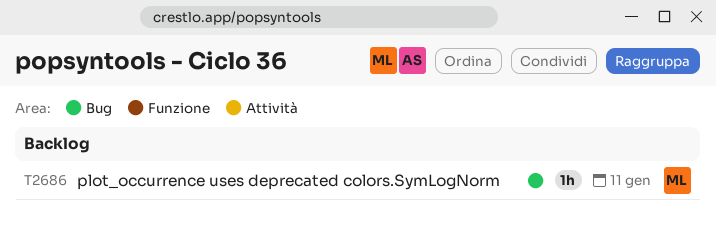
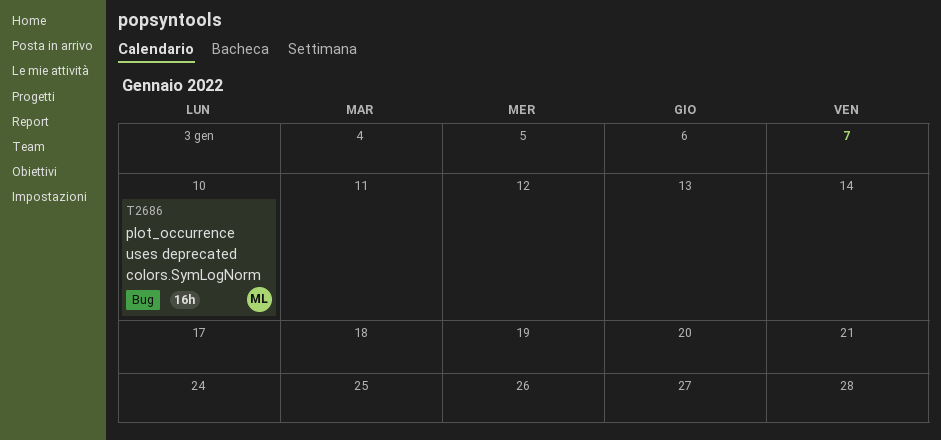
T2686, estimate: 1h -> 16h
T2686, due: Jan 11 -> Jan 10

